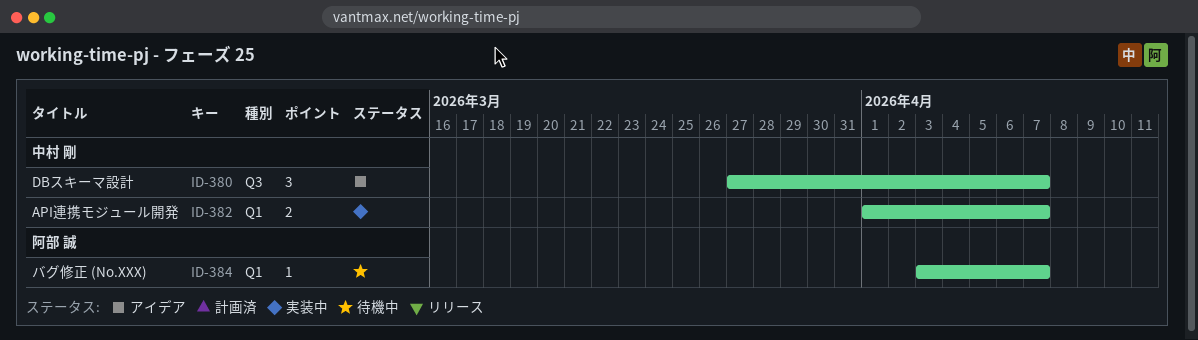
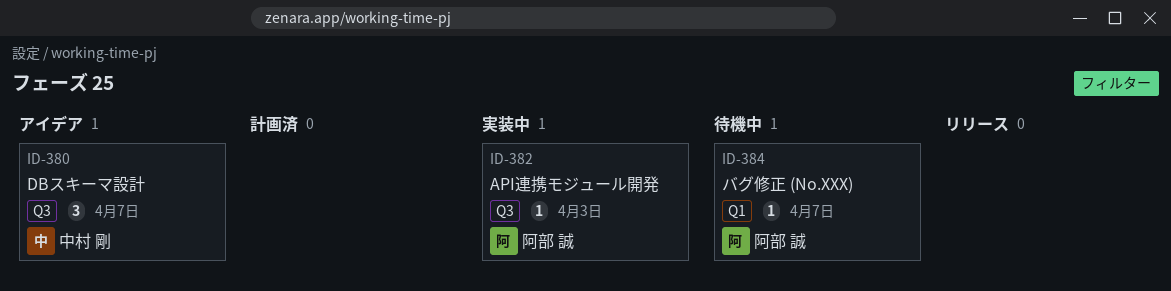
ID-382, owner: 中村 剛 -> 阿部 誠
ID-382, label: Q1 -> Q3
ID-382, estimate: 2 -> 1
ID-382, due: Apr 7 -> Apr 3

